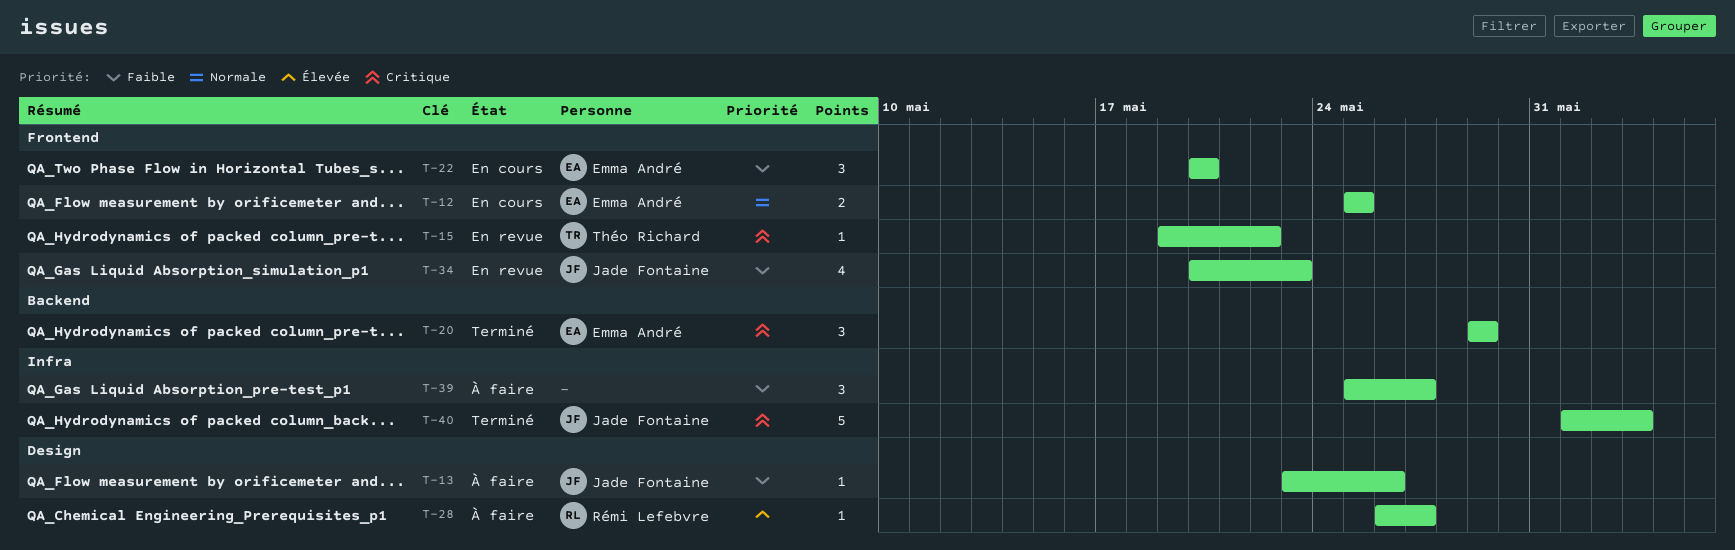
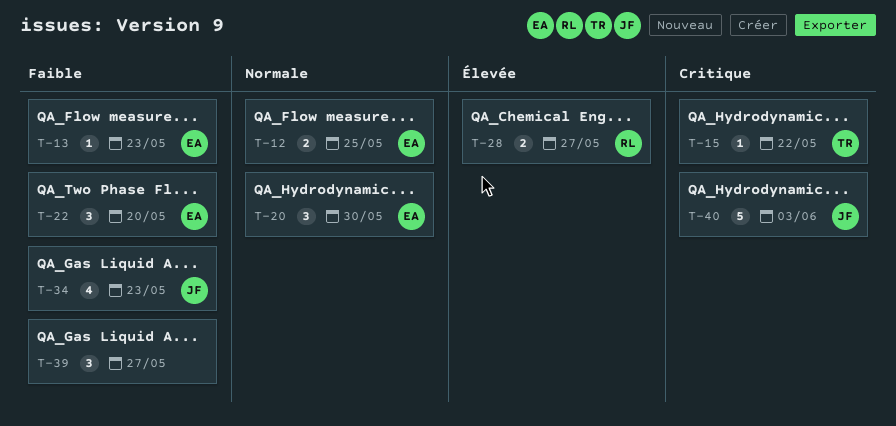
T-13, owner: Jade Fontaine -> Emma André
T-13, due: May 26 -> May 23
T-20, priority: Critique -> Normale
T-20, due: May 29 -> May 30
T-28, estimate: 1 -> 2

